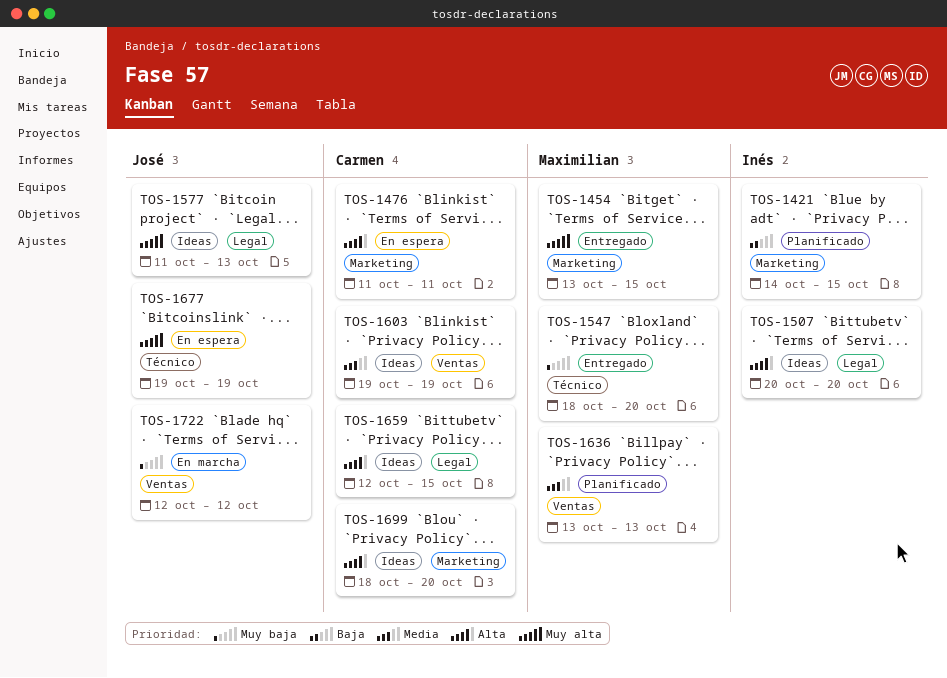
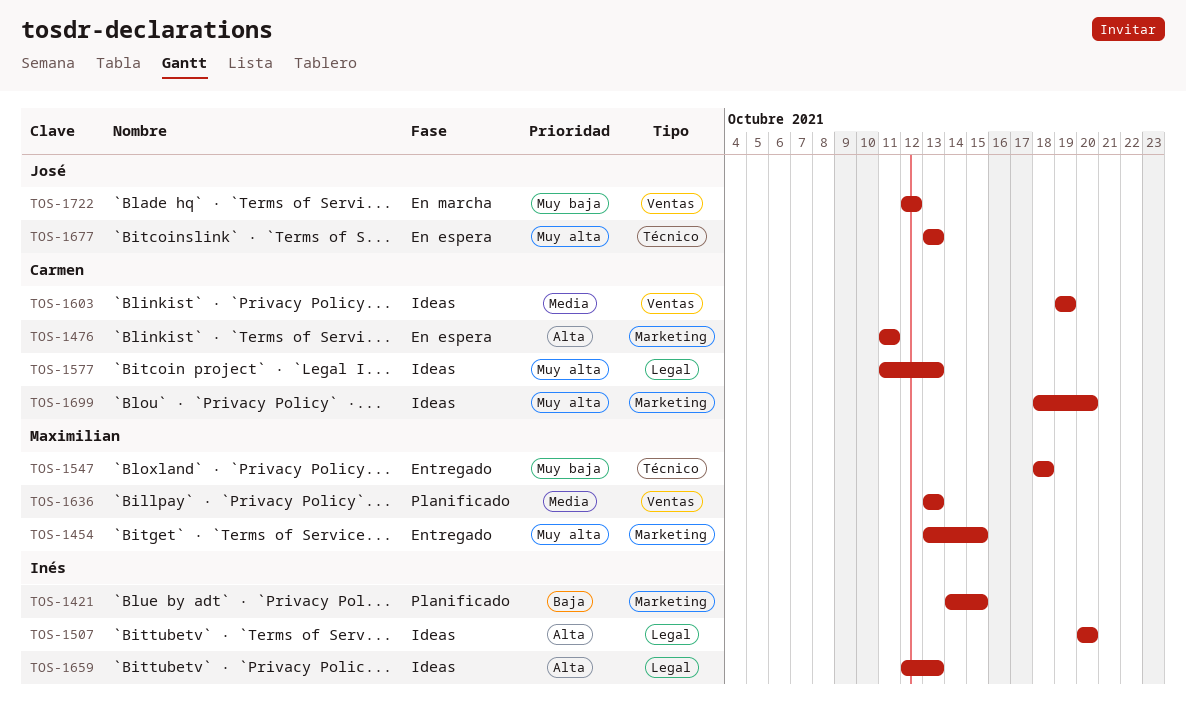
TOS-1547, due: Oct 20 -> Oct 18
TOS-1577, owner: José -> Carmen
TOS-1659, owner: Carmen -> Inés
TOS-1659, due: Oct 15 -> Oct 13
TOS-1677, start: Oct 19 -> Oct 13
TOS-1677, due: Oct 19 -> Oct 13
TOS-1699, priority: Alta -> Muy alta

